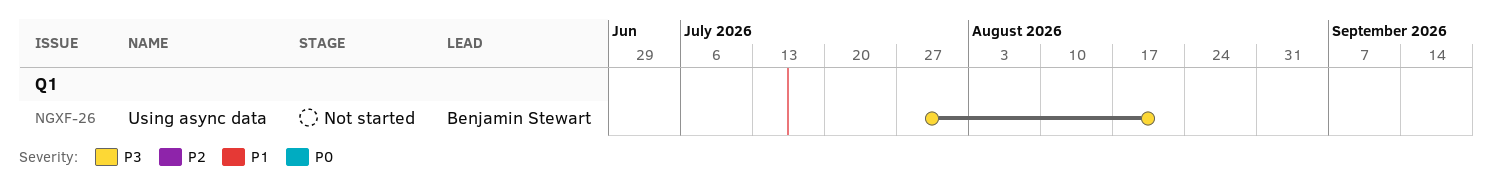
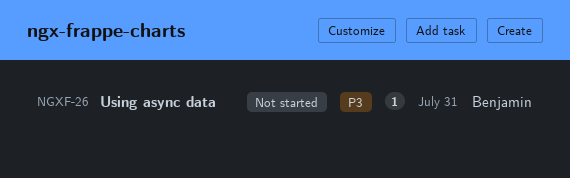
NGXF-26, due: Aug 21 -> Jul 31

